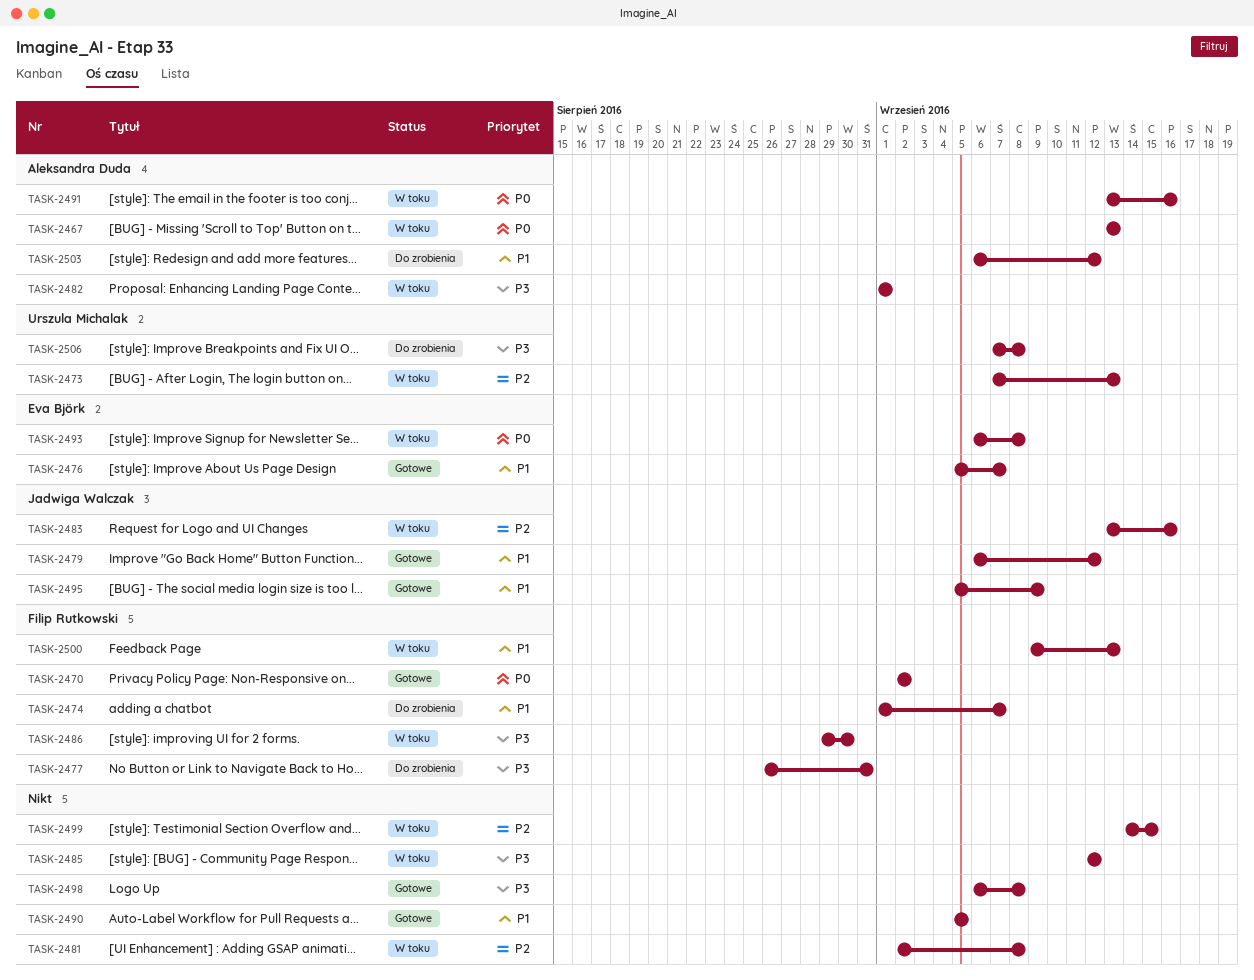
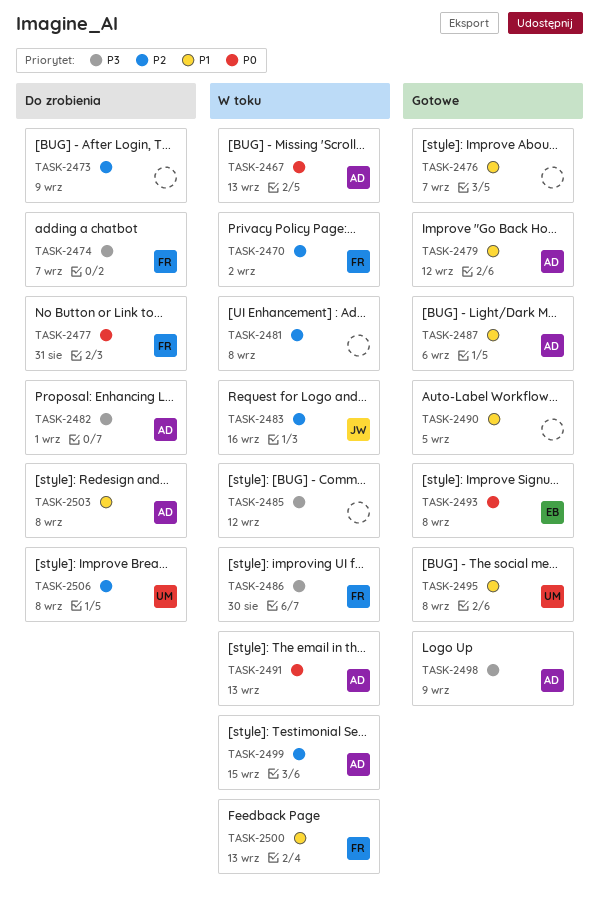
TASK-2470, status: Gotowe -> W toku
TASK-2470, priority: P0 -> P2
TASK-2473, status: W toku -> Do zrobienia
TASK-2473, owner: Urszula Michalak -> none
TASK-2473, due: Sep 13 -> Sep 9
TASK-2474, priority: P1 -> P3
TASK-2476, owner: Eva Björk -> none
TASK-2477, priority: P3 -> P0
TASK-2479, owner: Jadwiga Walczak -> Aleksandra Duda
TASK-2482, status: W toku -> Do zrobienia
TASK-2487: none -> present
TASK-2491, due: Sep 16 -> Sep 13
TASK-2493, status: W toku -> Gotowe
TASK-2495, owner: Jadwiga Walczak -> Urszula Michalak
TASK-2495, due: Sep 9 -> Sep 8
TASK-2498, owner: none -> Aleksandra Duda
TASK-2498, due: Sep 8 -> Sep 9
TASK-2499, owner: none -> Aleksandra Duda
TASK-2503, due: Sep 12 -> Sep 8
TASK-2506, priority: P3 -> P2

